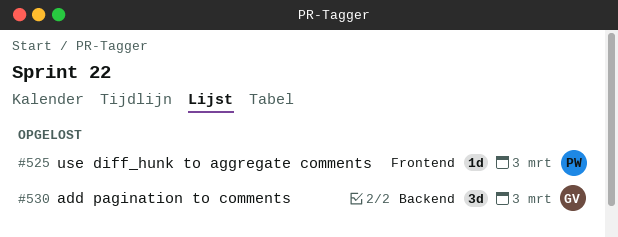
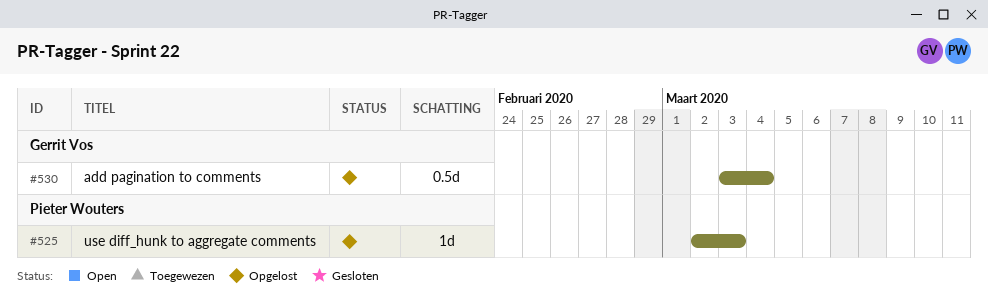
#530, estimate: 3d -> 0.5d
#530, due: Mar 3 -> Mar 4

